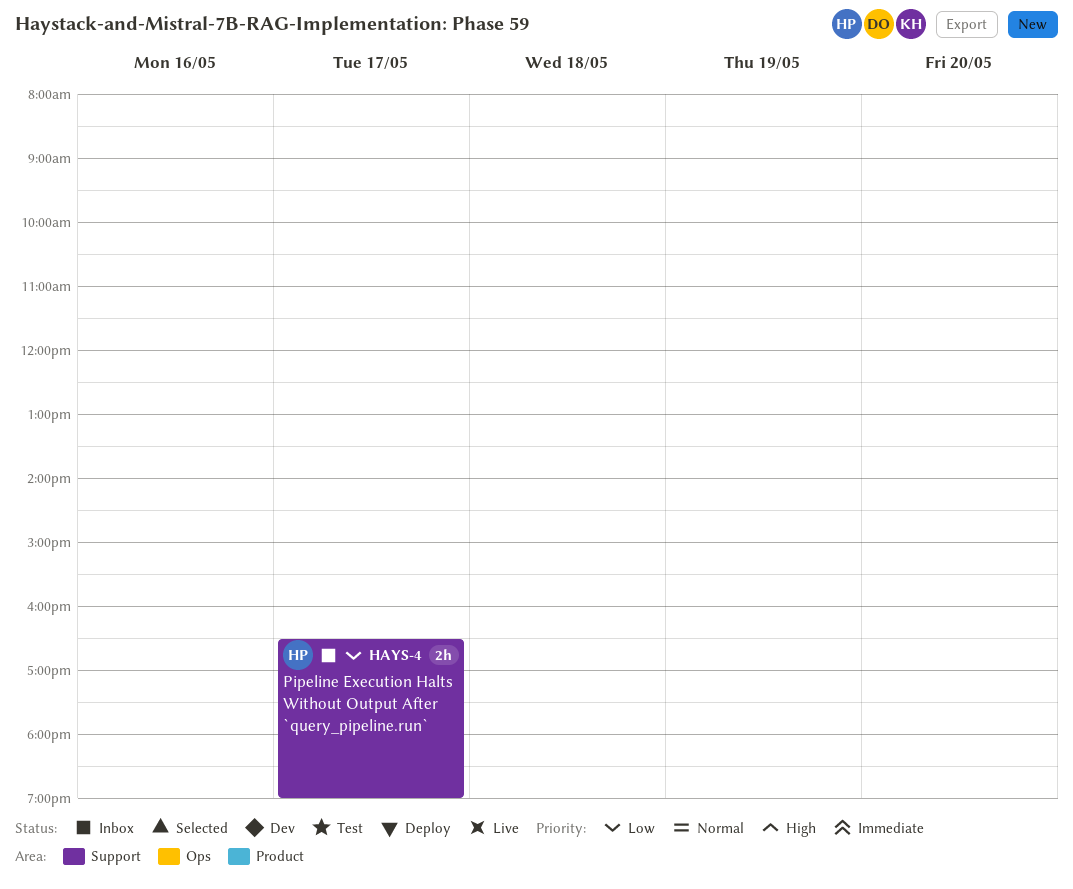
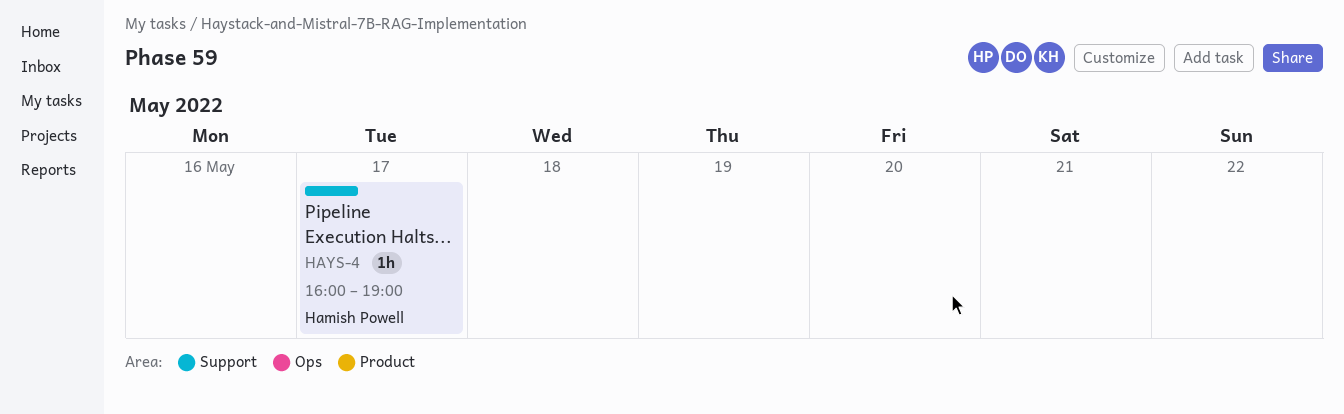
HAYS-4, estimate: 2h -> 1h
HAYS-4, begins: 16:30 -> 16:00

